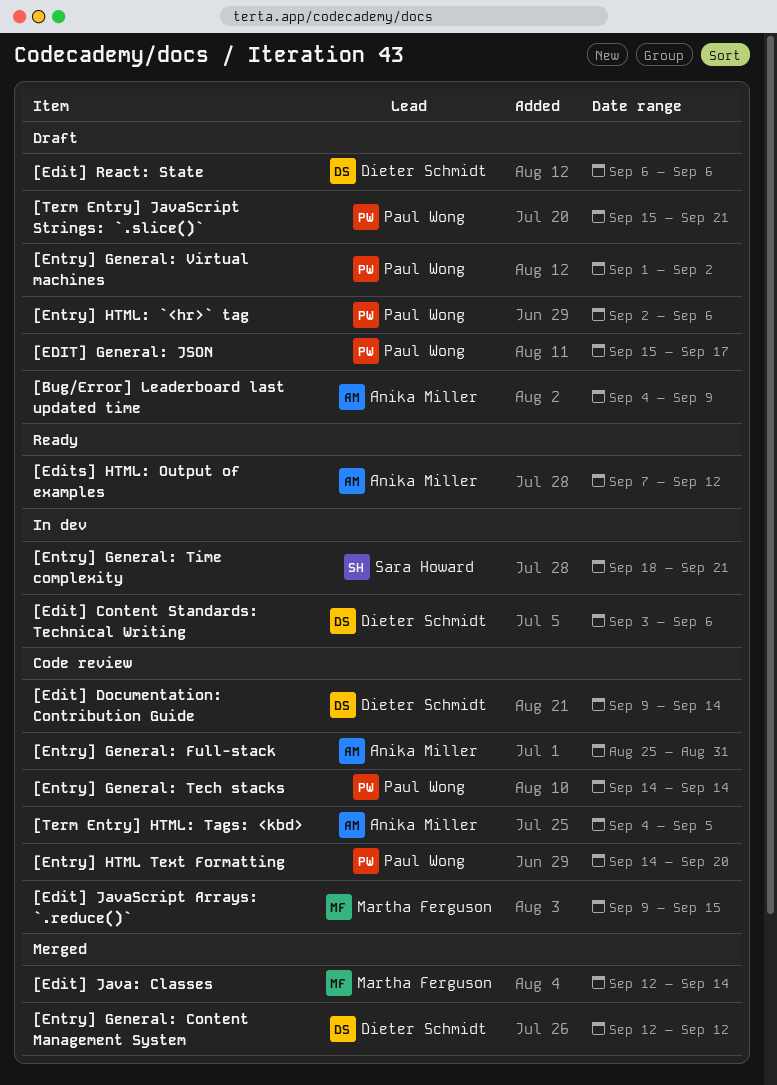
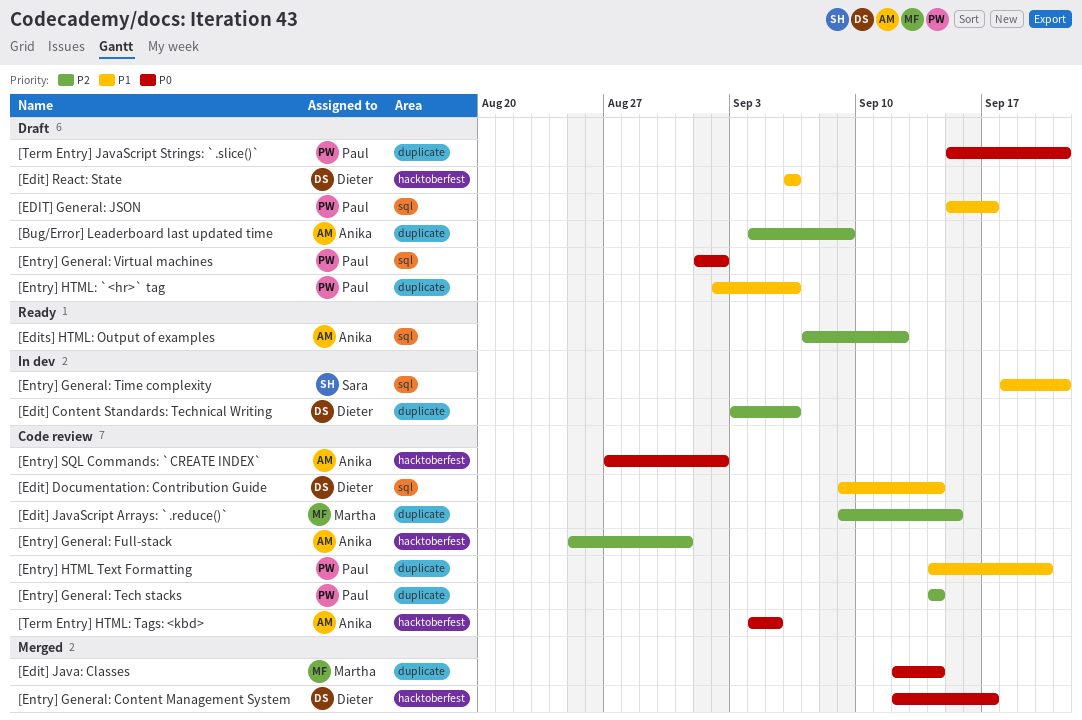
[Entry] General: Content Management System, due: Sep 12 -> Sep 17
[Entry] SQL Commands: `CREATE INDEX`: none -> present

